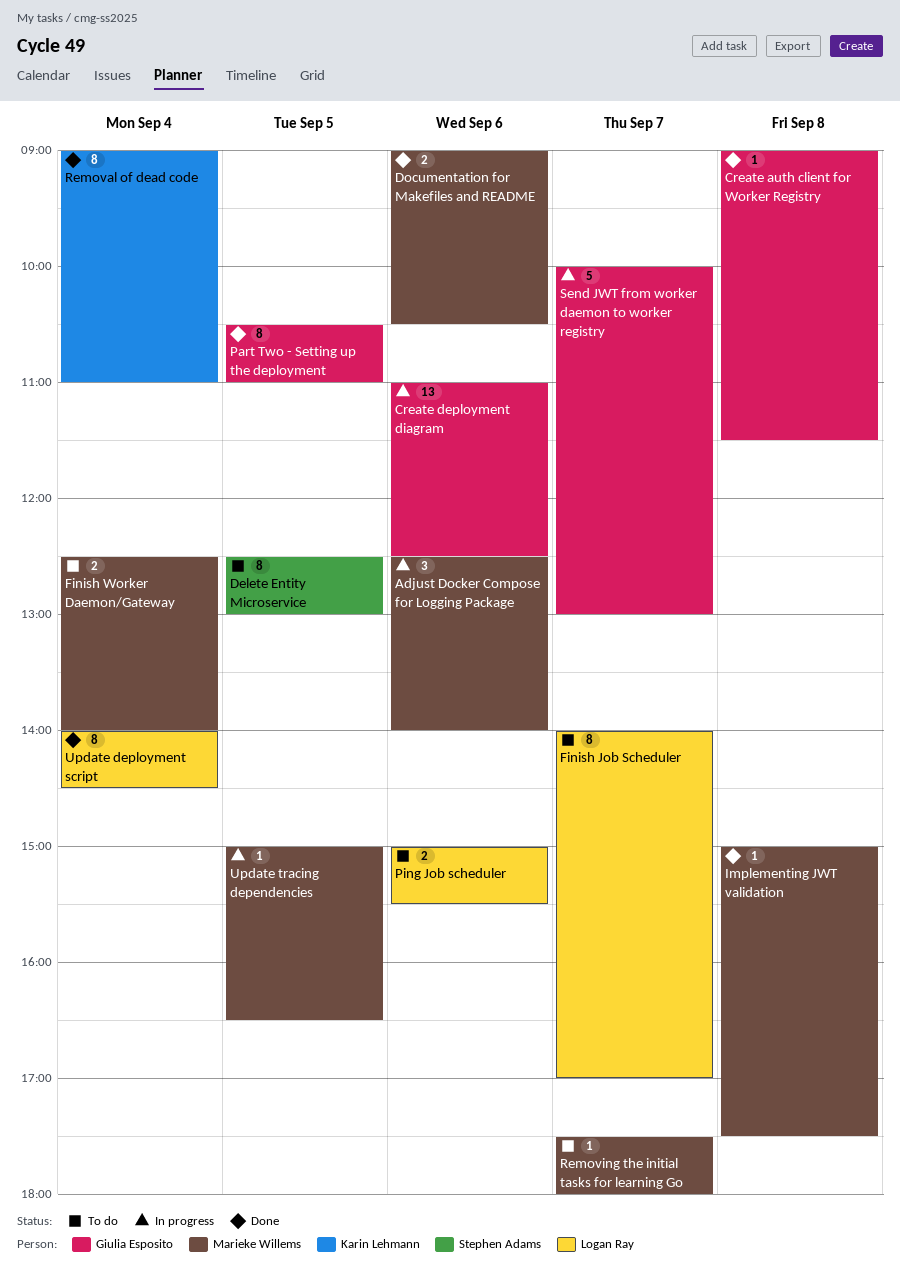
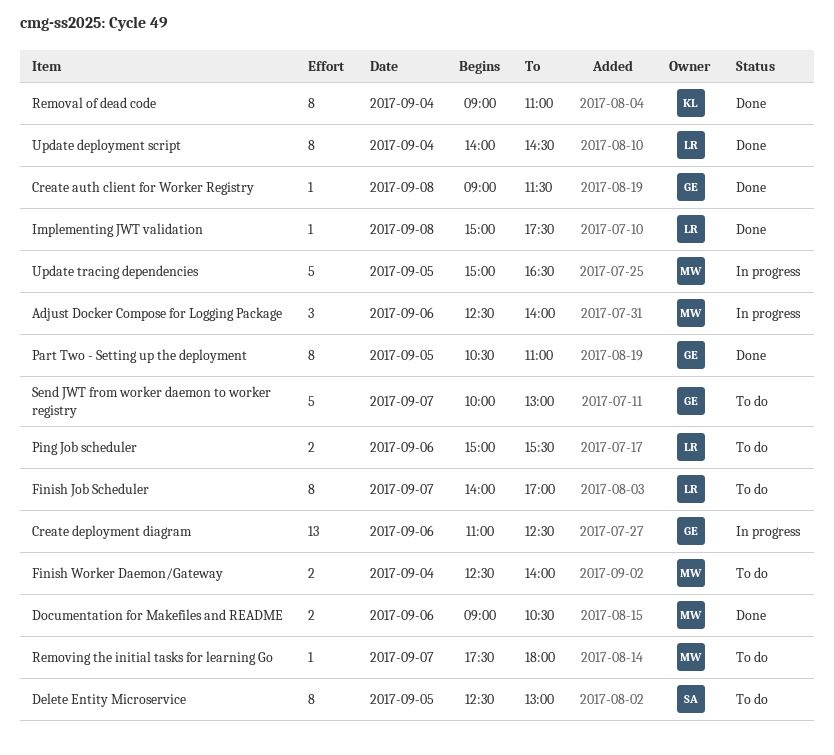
Implementing JWT validation, owner: Marieke Willems -> Logan Ray
Send JWT from worker daemon to worker registry, status: In progress -> To do
Update tracing dependencies, estimate: 1 -> 5

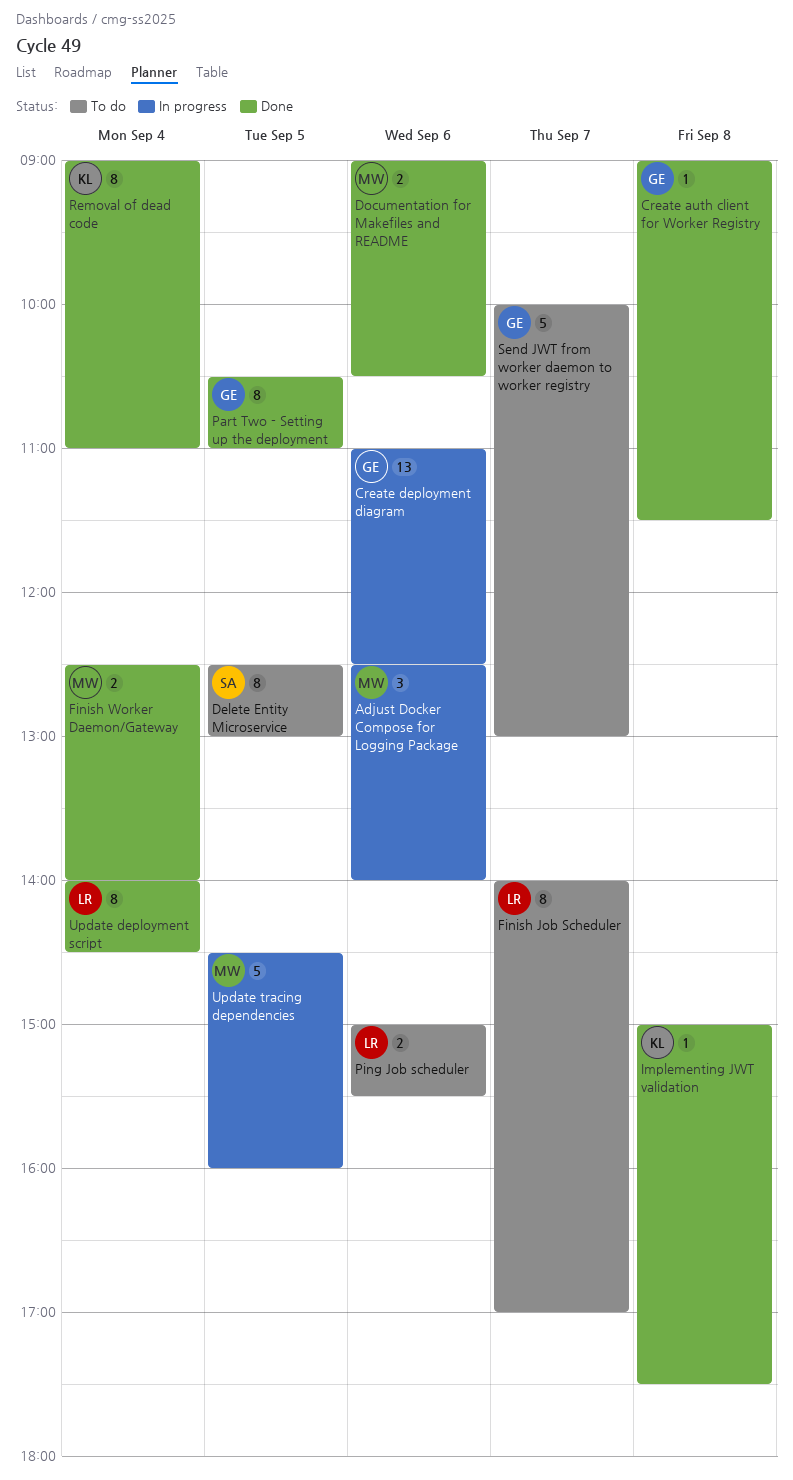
Finish Worker Daemon/Gateway, status: To do -> Done
Implementing JWT validation, owner: LR -> KL
Removing the initial tasks for learning Go: present -> none
Update tracing dependencies, begins: 15:00 -> 14:30
Update tracing dependencies, ends: 16:30 -> 16:00

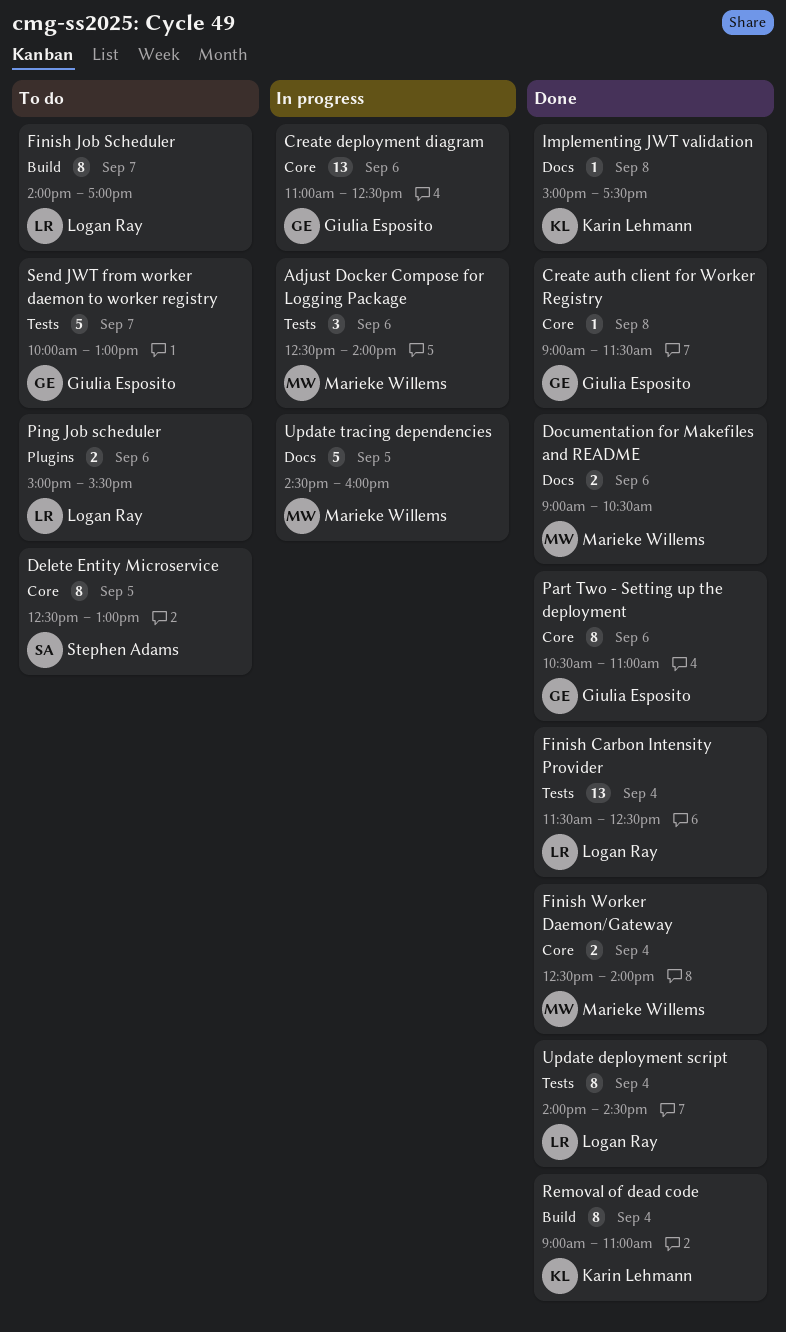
Finish Carbon Intensity Provider: none -> present
Part Two - Setting up the deployment, day: Sep 5 -> Sep 6

